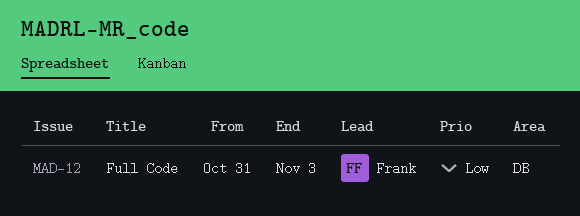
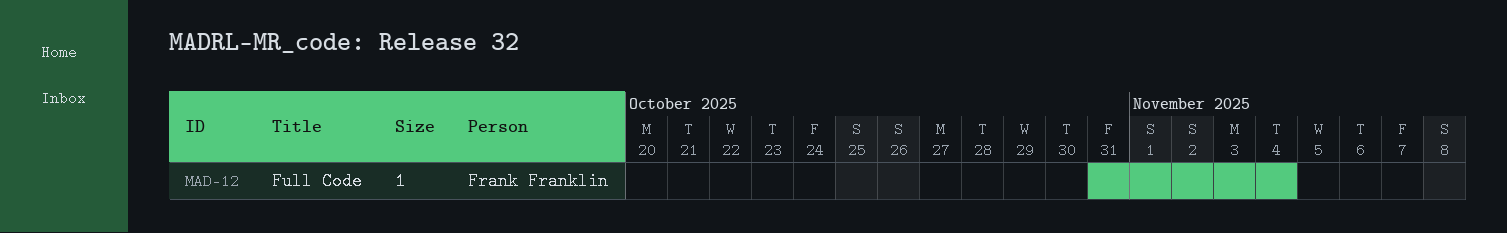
MAD-12, due: Nov 3 -> Nov 4

